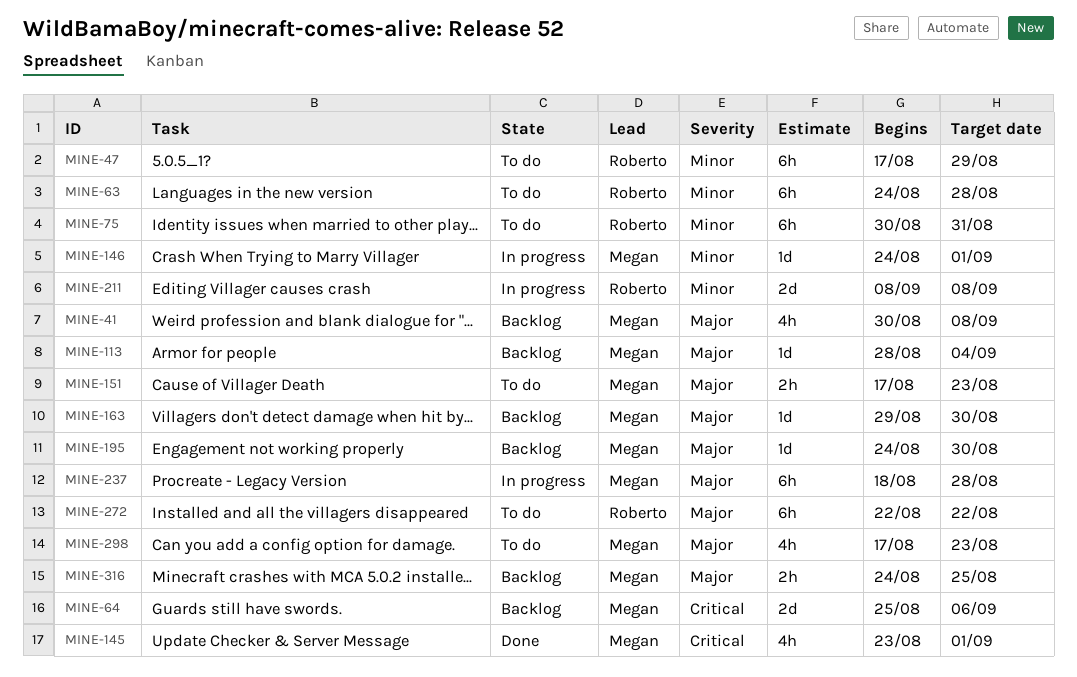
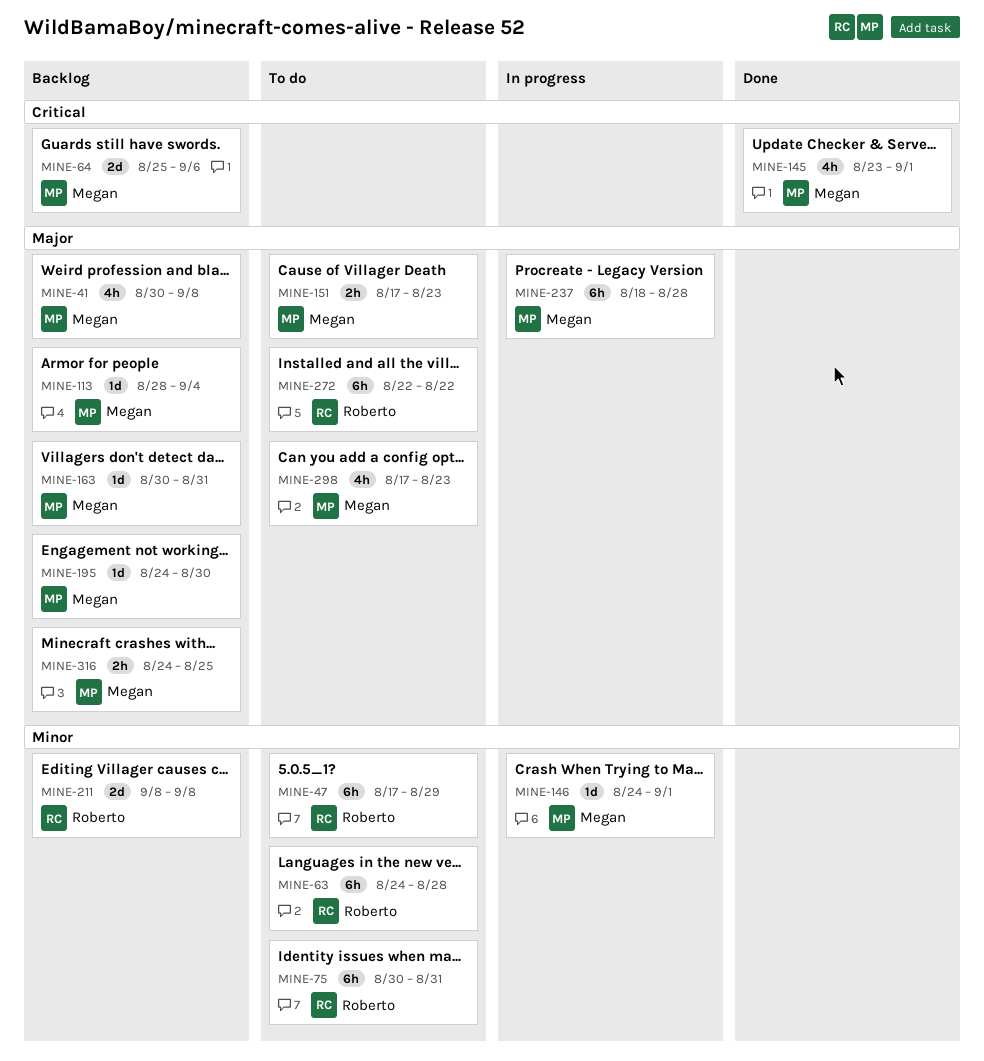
MINE-163, start: Aug 29 -> Aug 30
MINE-163, due: Aug 30 -> Aug 31
MINE-211, status: In progress -> Backlog

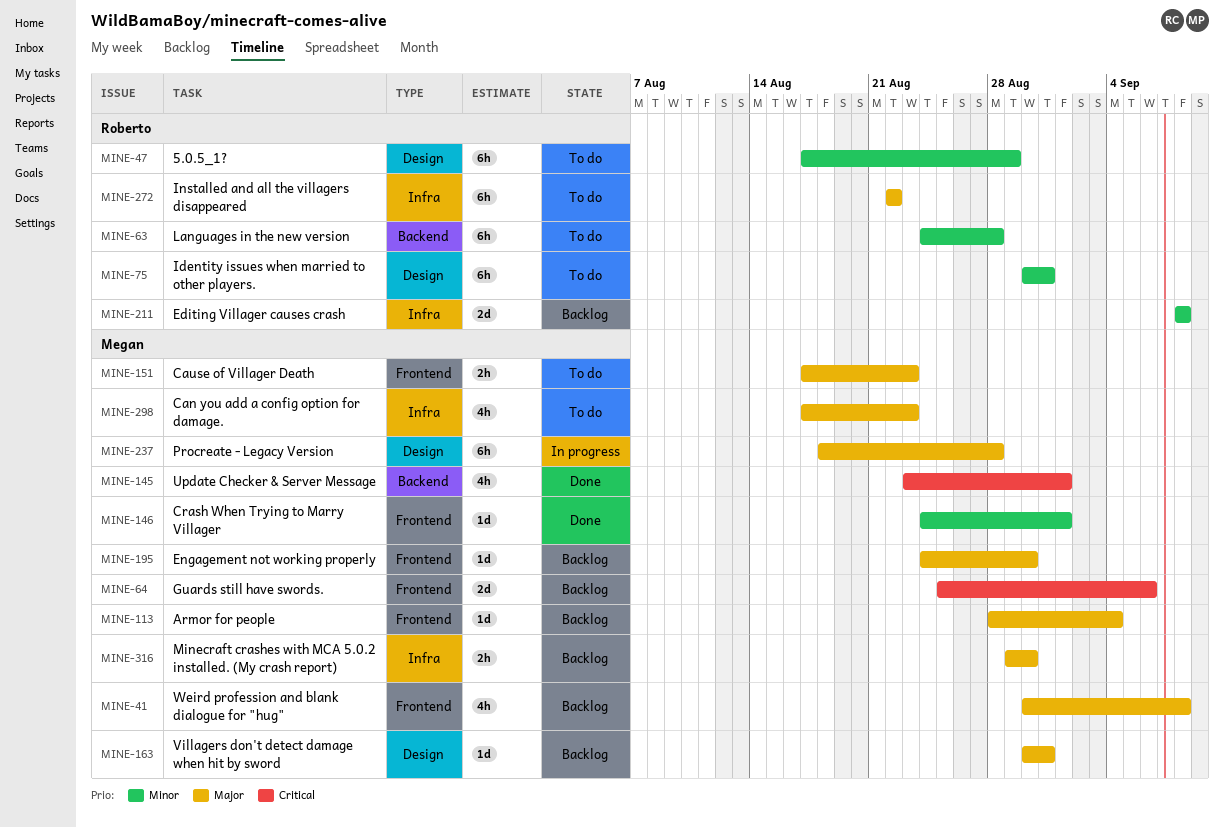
MINE-146, status: In progress -> Done
MINE-316, start: Aug 24 -> Aug 29
MINE-316, due: Aug 25 -> Aug 30

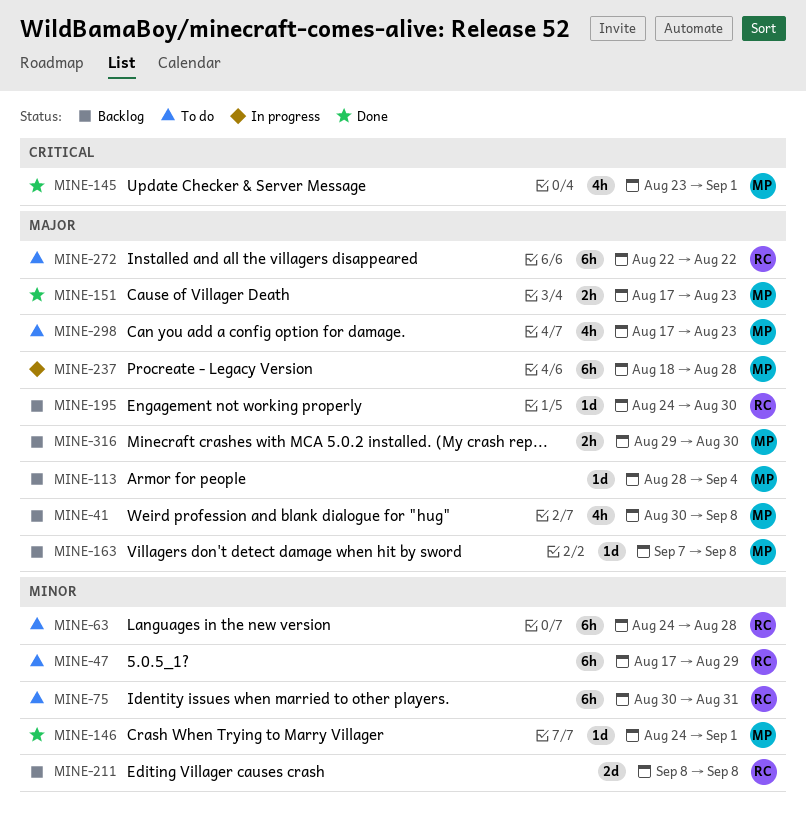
MINE-64: present -> none
MINE-151, status: To do -> Done
MINE-163, start: Aug 30 -> Sep 7
MINE-163, due: Aug 31 -> Sep 8
MINE-195, owner: Megan -> Roberto

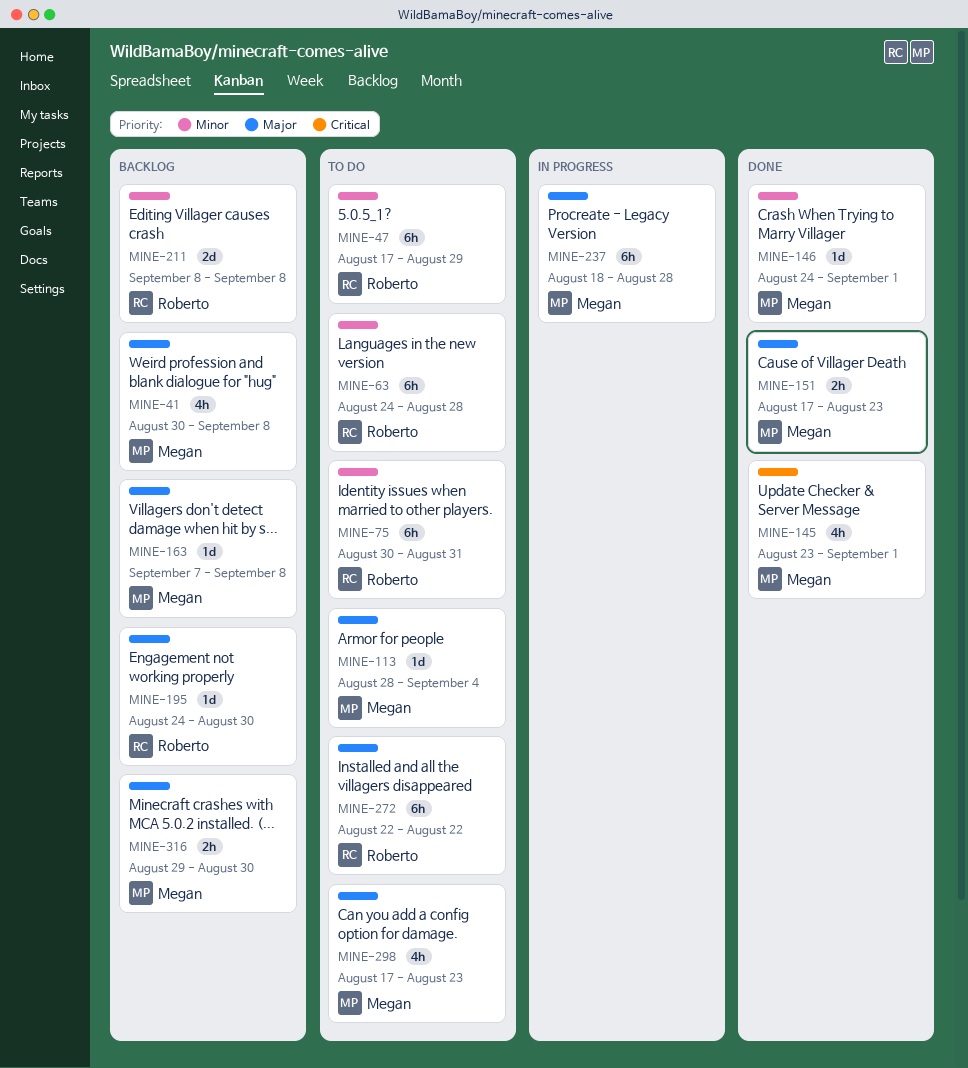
MINE-113, status: Backlog -> To do

